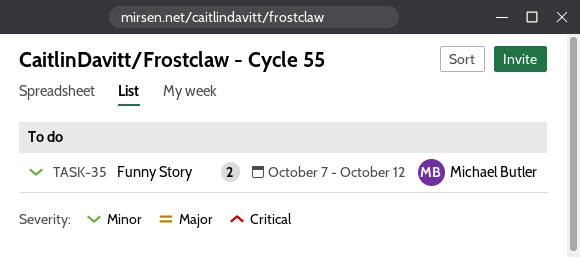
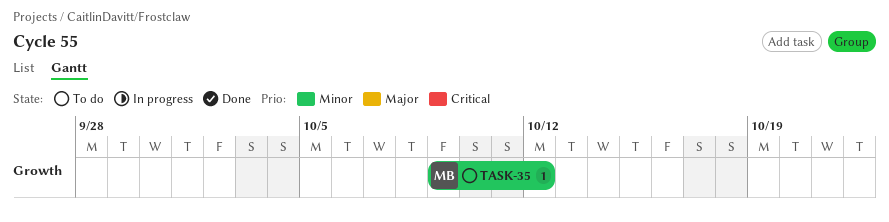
TASK-35, estimate: 2 -> 1
TASK-35, start: Oct 7 -> Oct 9

